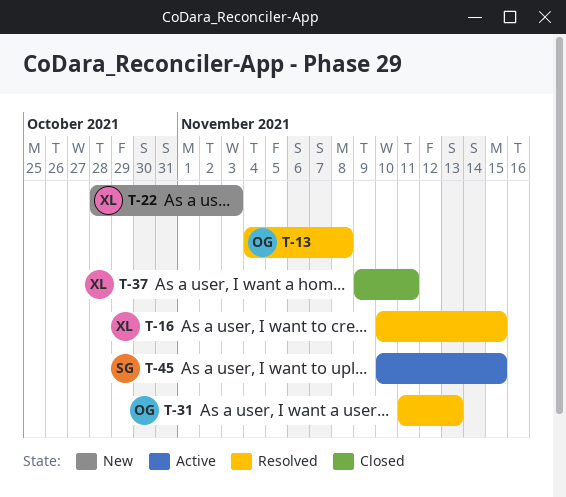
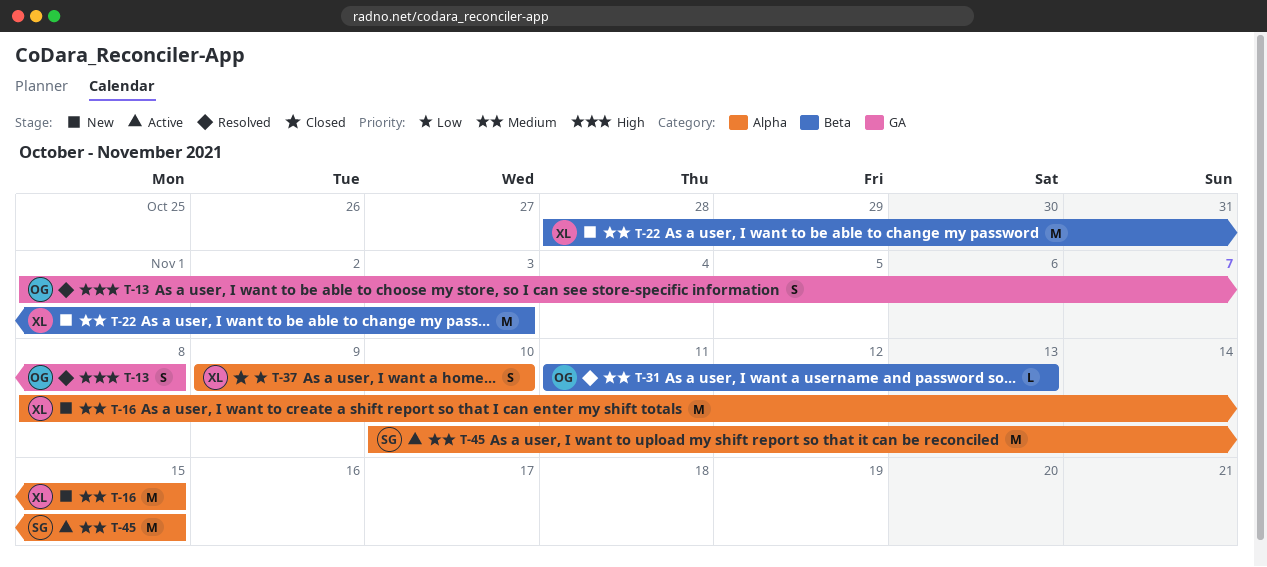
T-13, start: Nov 4 -> Nov 1
T-16, status: Resolved -> New
T-16, start: Nov 10 -> Nov 8
T-37, due: Nov 11 -> Nov 10

